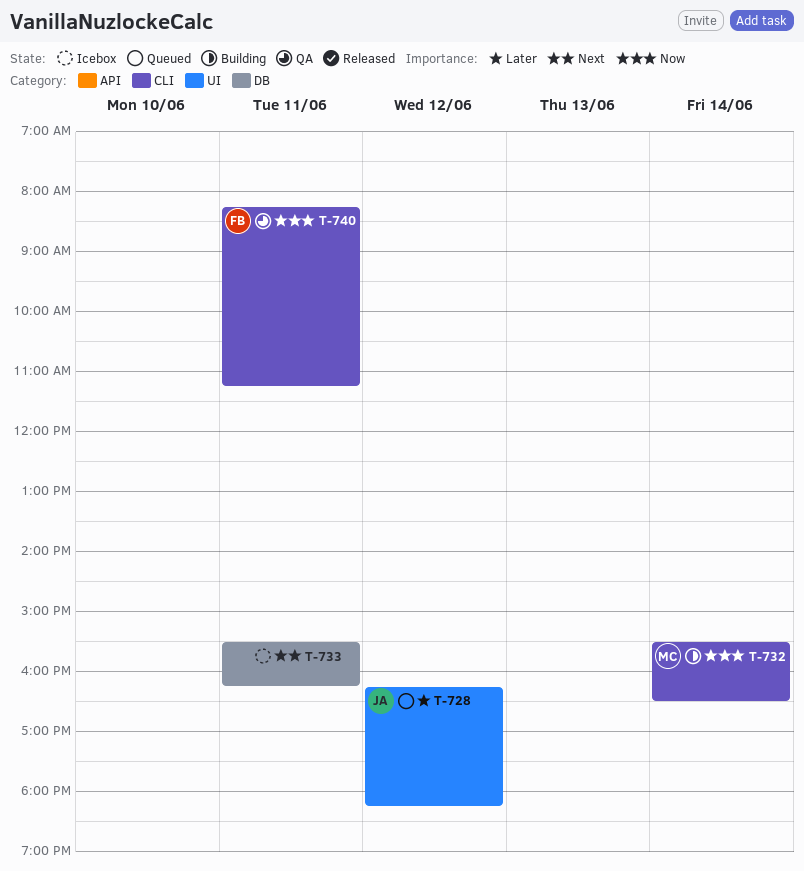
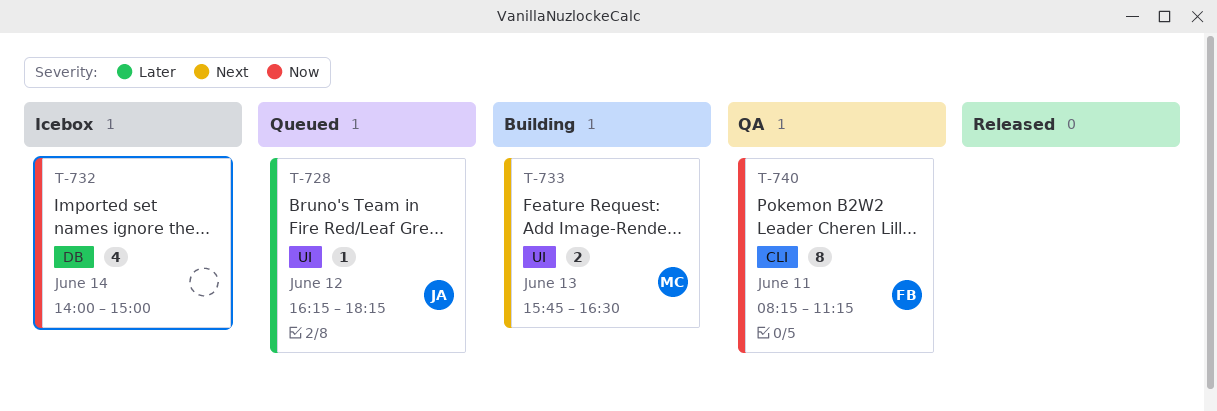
T-732, status: Building -> Icebox
T-732, owner: MC -> none
T-732, label: CLI -> DB
T-732, begins: 15:30 -> 14:00
T-732, ends: 16:30 -> 15:00
T-733, status: Icebox -> Building
T-733, owner: none -> MC
T-733, label: DB -> UI
T-733, day: Jun 11 -> Jun 13
T-733, begins: 15:30 -> 15:45
T-733, ends: 16:15 -> 16:30

